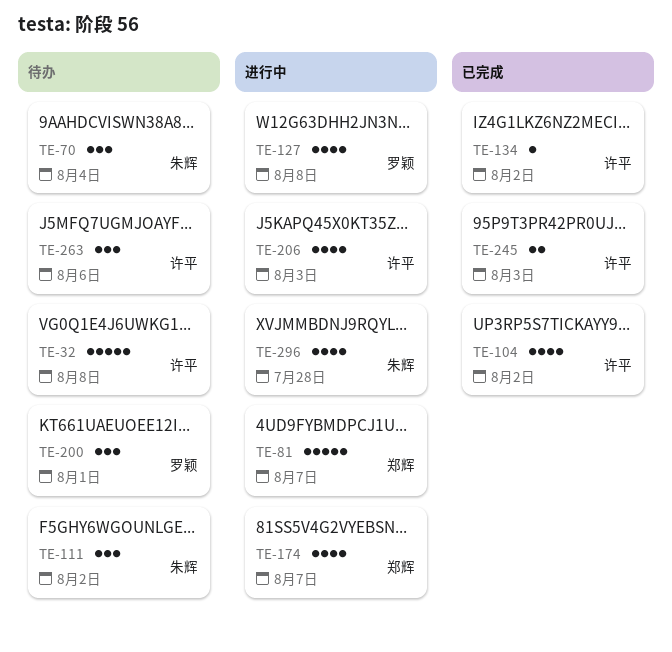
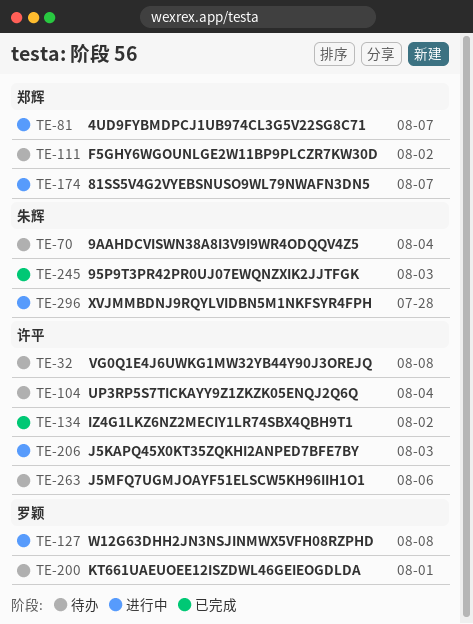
TE-104, status: 已完成 -> 待办
TE-104, due: Aug 2 -> Aug 4
TE-111, owner: 朱辉 -> 郑辉
TE-245, owner: 许平 -> 朱辉

